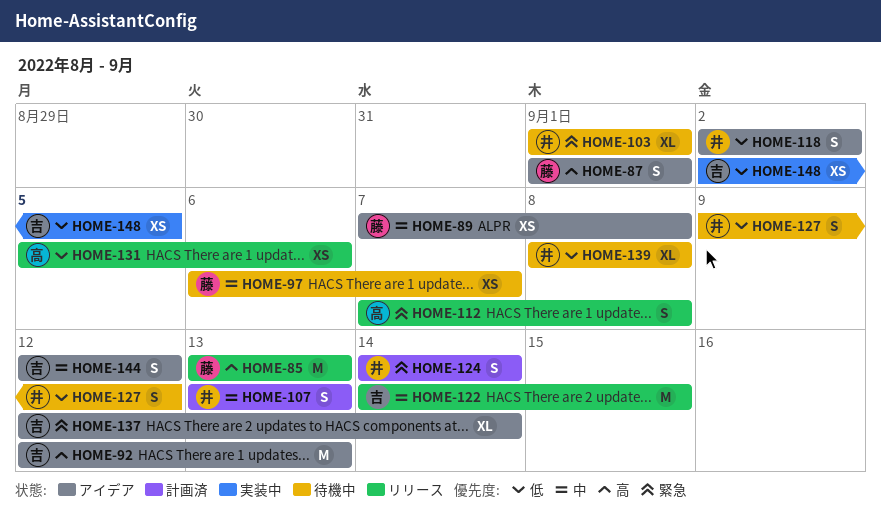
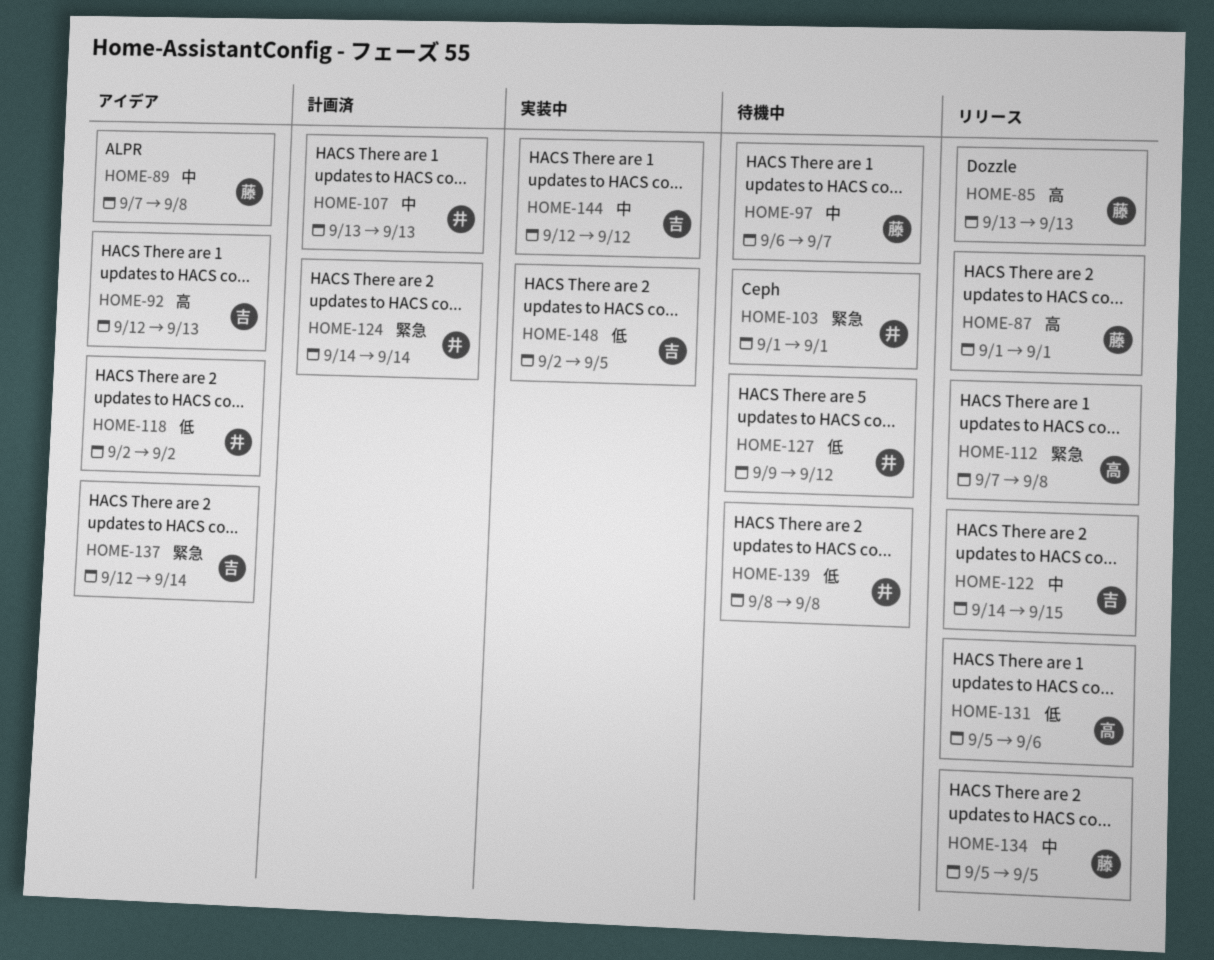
HOME-87, status: アイデア -> リリース
HOME-134: none -> present
HOME-144, status: アイデア -> 実装中

